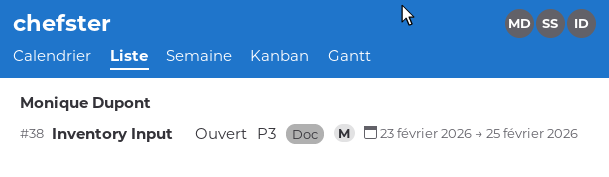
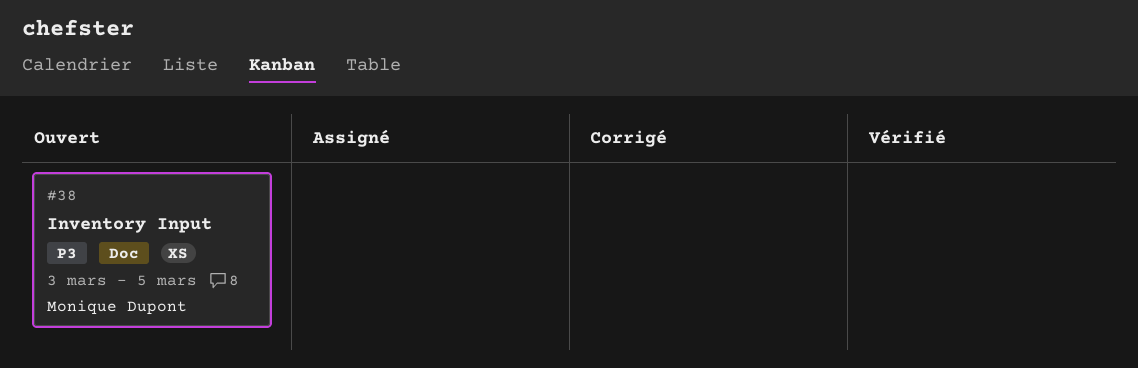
#38, estimate: M -> XS
#38, start: Feb 23 -> Mar 3
#38, due: Feb 25 -> Mar 5

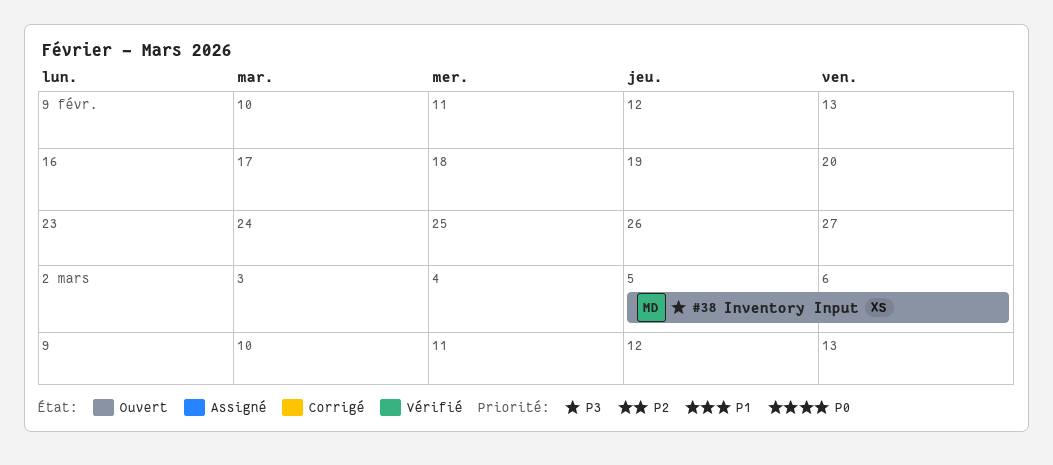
#38, start: Mar 3 -> Mar 5
#38, due: Mar 5 -> Mar 6

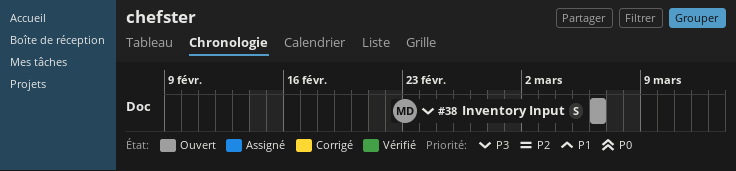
#38, estimate: XS -> S
#38, start: Mar 5 -> Mar 6

